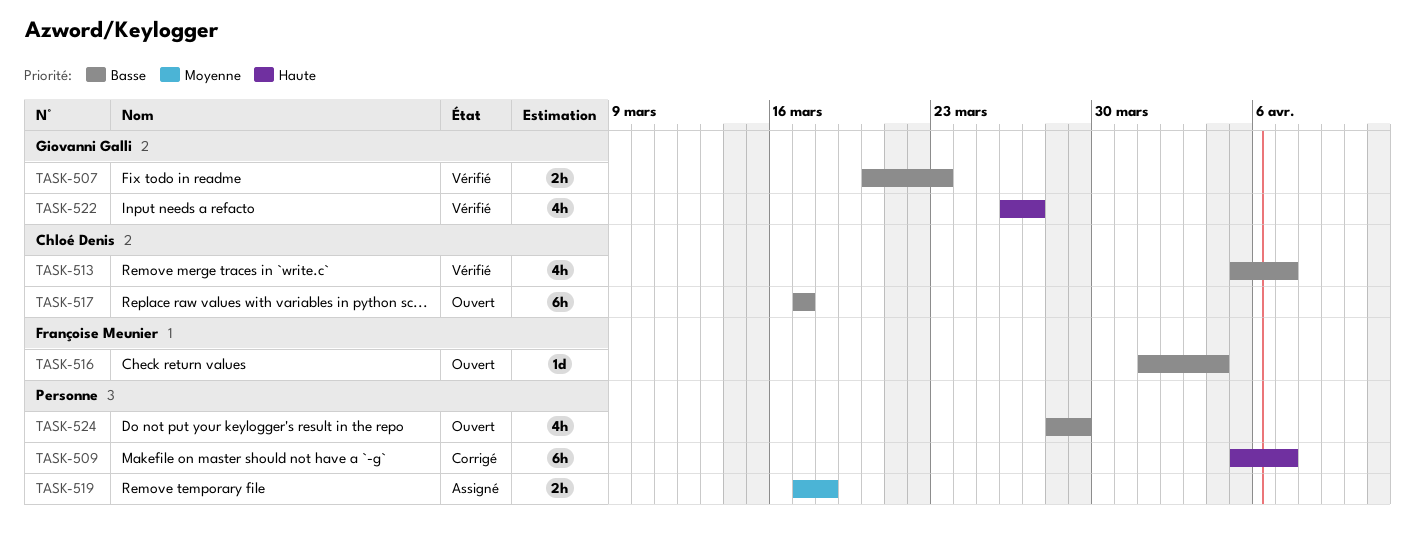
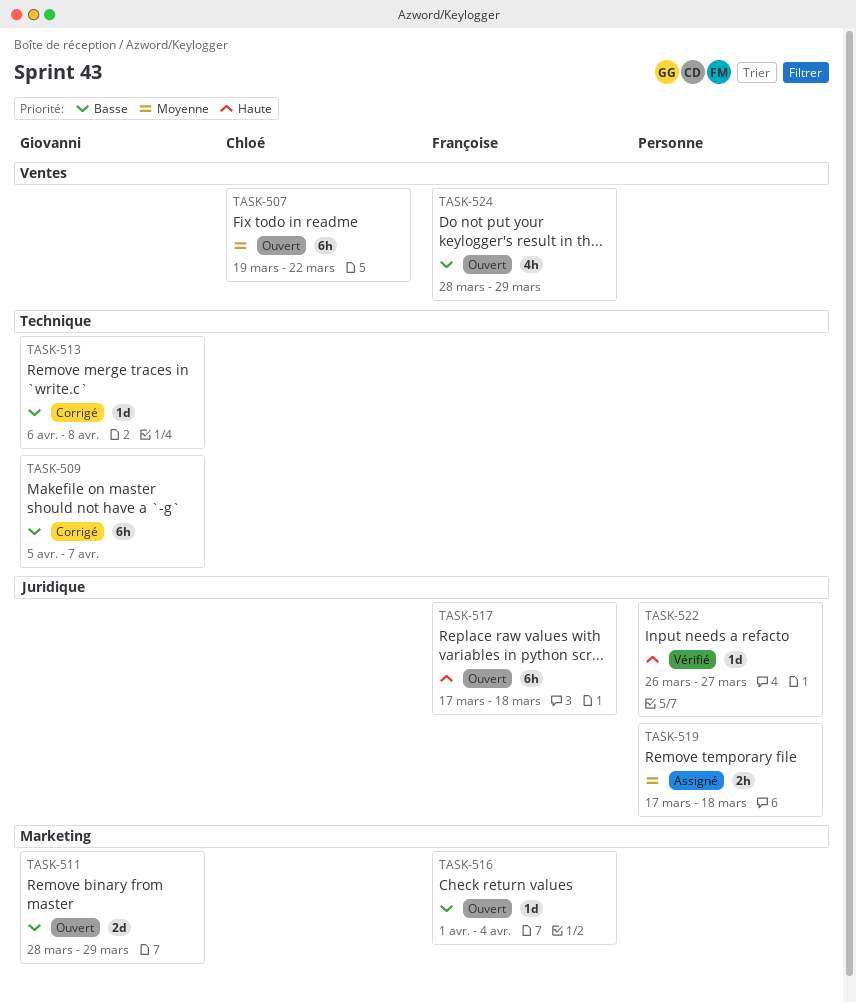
TASK-507, status: Vérifié -> Ouvert
TASK-507, owner: Giovanni Galli -> Chloé Denis
TASK-507, priority: Basse -> Moyenne
TASK-507, estimate: 2h -> 6h
TASK-507, start: Mar 20 -> Mar 19
TASK-507, due: Mar 23 -> Mar 22
TASK-509, owner: none -> Giovanni Galli
TASK-509, priority: Haute -> Basse
TASK-511: none -> present
TASK-513, status: Vérifié -> Corrigé
TASK-513, owner: Chloé Denis -> Giovanni Galli
TASK-513, estimate: 4h -> 1d
TASK-513, start: Apr 5 -> Apr 6
TASK-513, due: Apr 7 -> Apr 8
TASK-517, owner: Chloé Denis -> Françoise Meunier
TASK-517, priority: Basse -> Haute
TASK-517, due: Mar 17 -> Mar 18
TASK-522, owner: Giovanni Galli -> none
TASK-522, estimate: 4h -> 1d
TASK-524, owner: none -> Françoise Meunier

